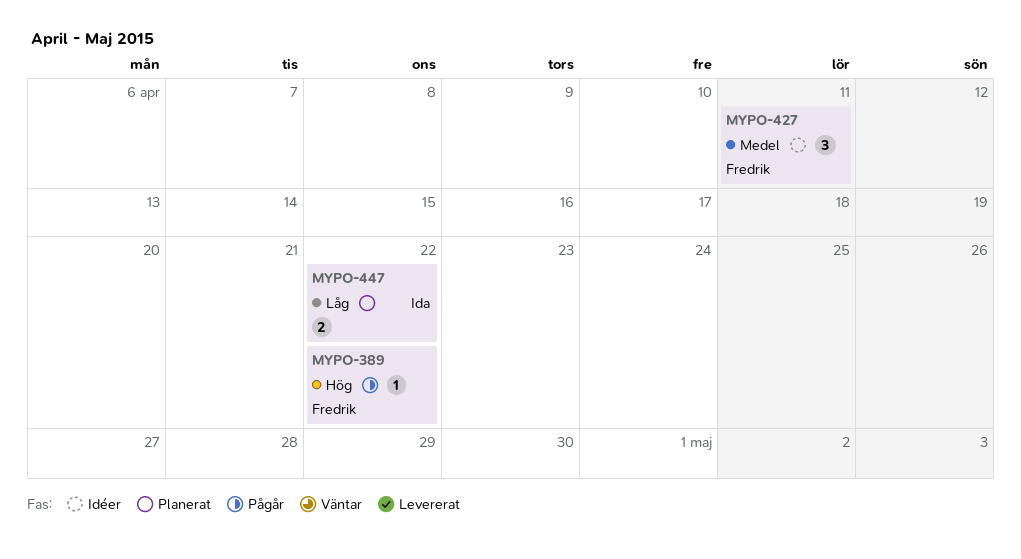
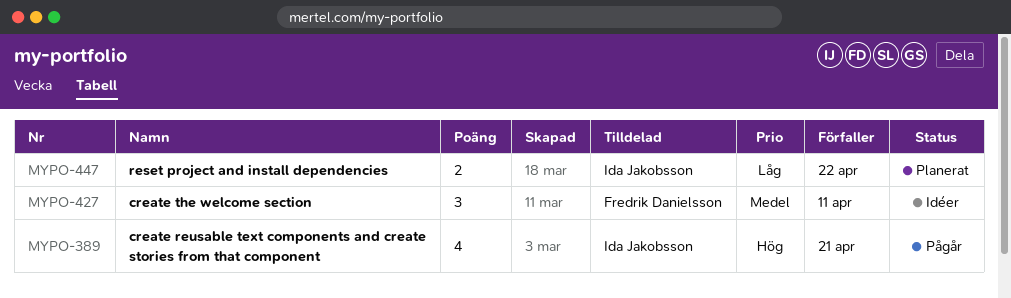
MYPO-389, owner: Fredrik Danielsson -> Ida Jakobsson
MYPO-389, estimate: 1 -> 4
MYPO-389, due: Apr 22 -> Apr 21

